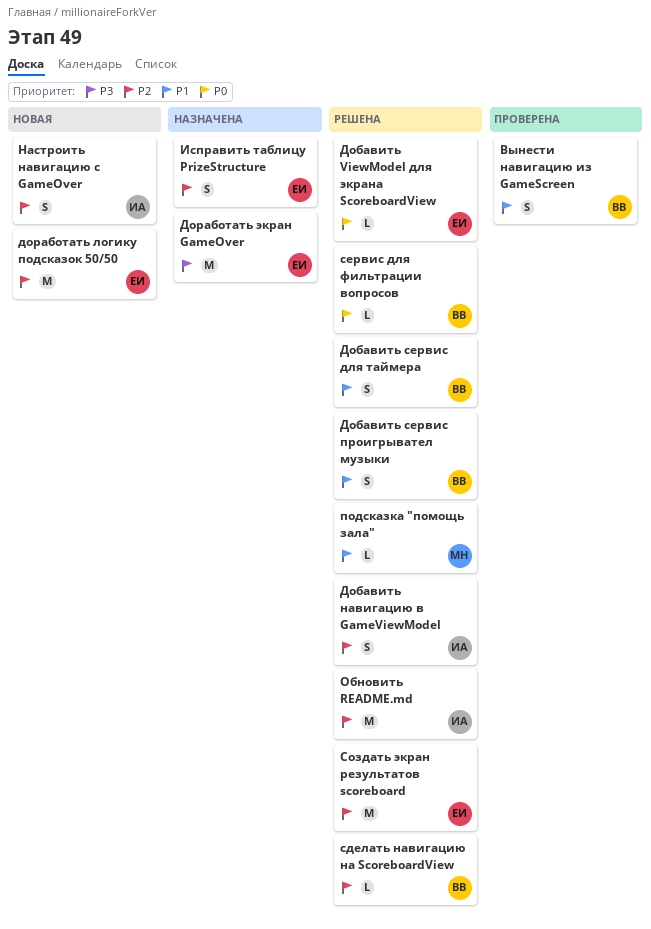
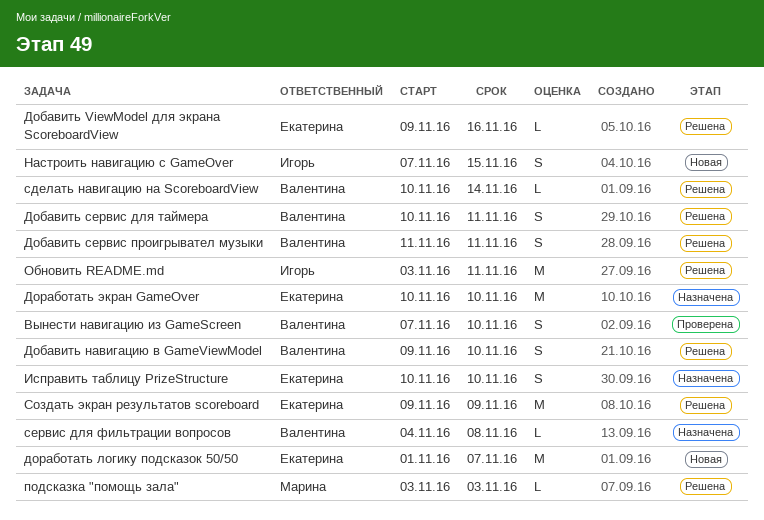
Добавить навигацию в GameViewModel, owner: Игорь -> Валентина
сервис для фильтрации вопросов, status: Решена -> Назначена

